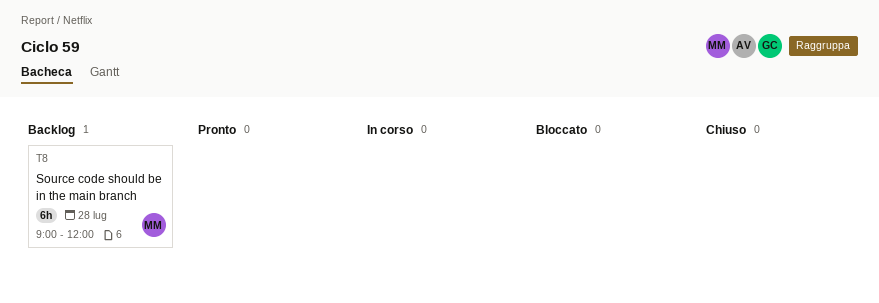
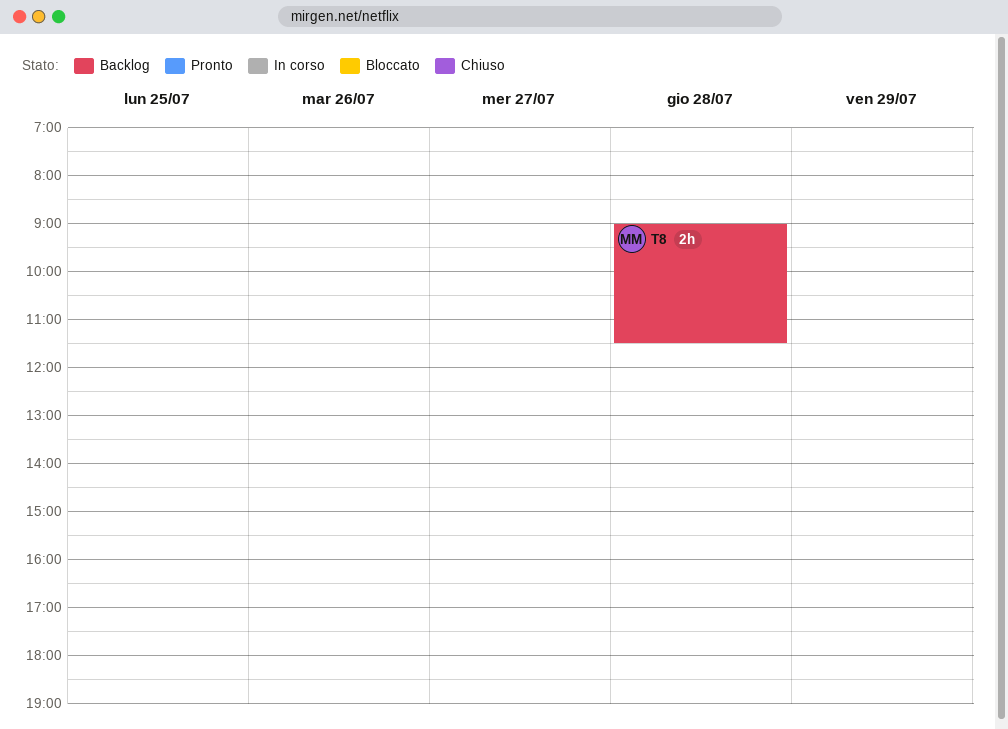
T8, estimate: 6h -> 2h
T8, ends: 12:00 -> 11:30

